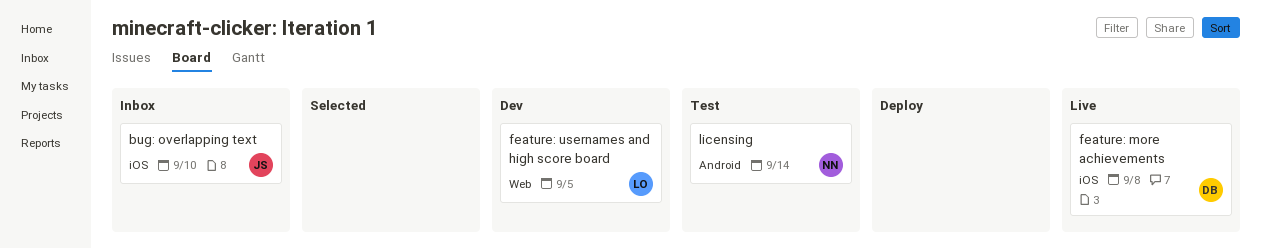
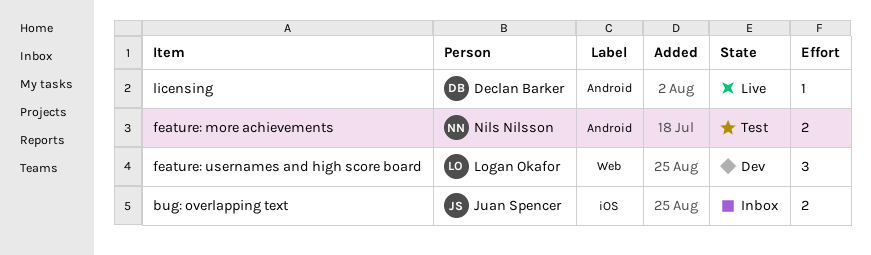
feature: more achievements, status: Live -> Test
feature: more achievements, owner: Declan Barker -> Nils Nilsson
feature: more achievements, label: iOS -> Android
licensing, status: Test -> Live
licensing, owner: Nils Nilsson -> Declan Barker

